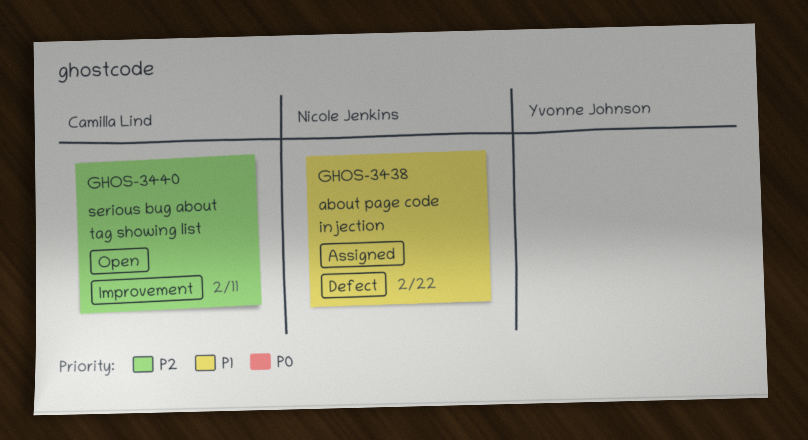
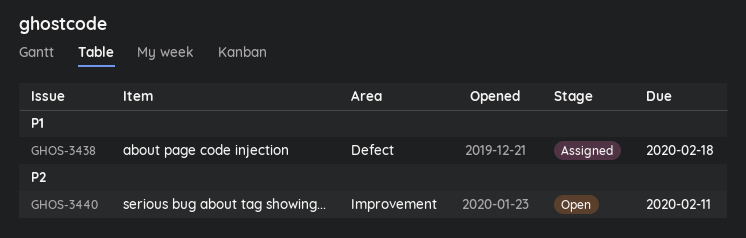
GHOS-3438, due: Feb 22 -> Feb 18

